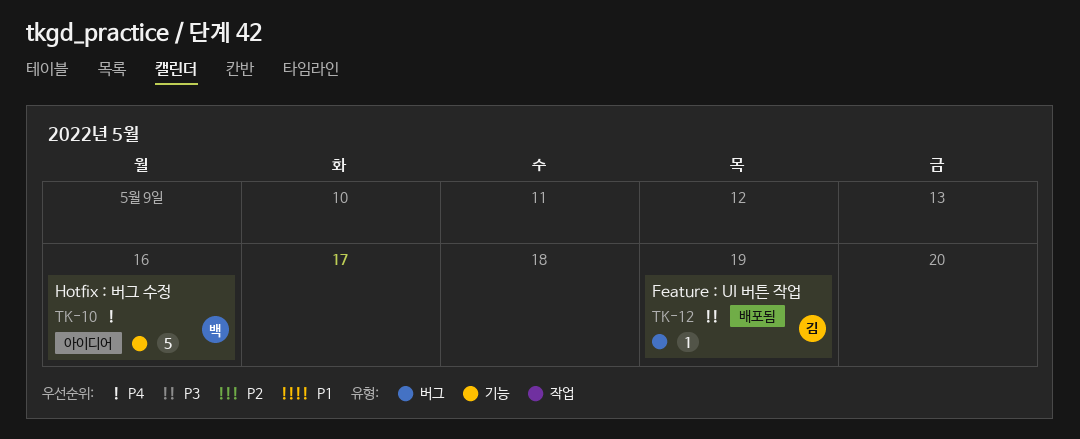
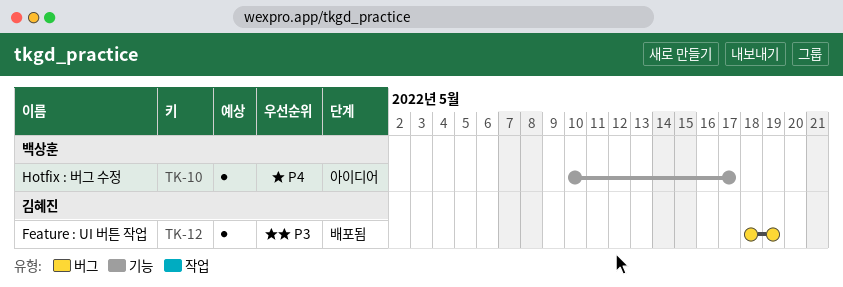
TK-10, estimate: 5 -> 1
TK-10, due: May 16 -> May 17

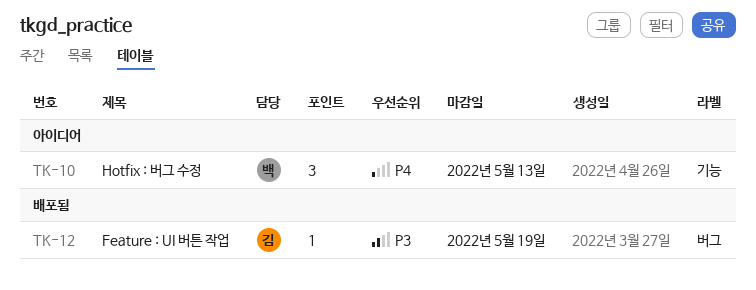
TK-10, estimate: 1 -> 3
TK-10, due: May 17 -> May 13

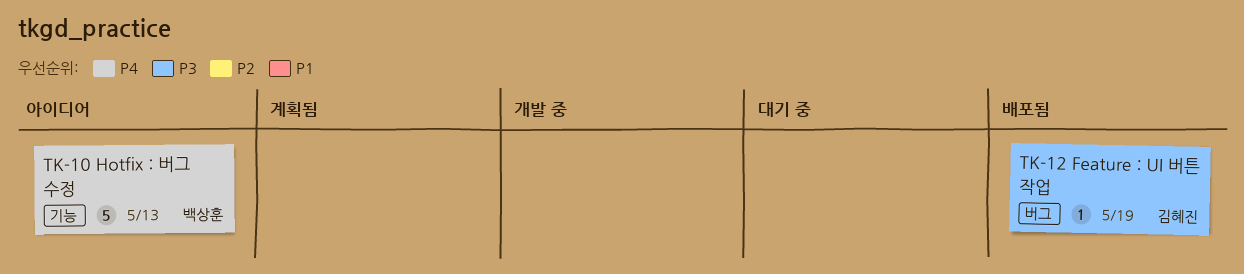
TK-10, estimate: 3 -> 5

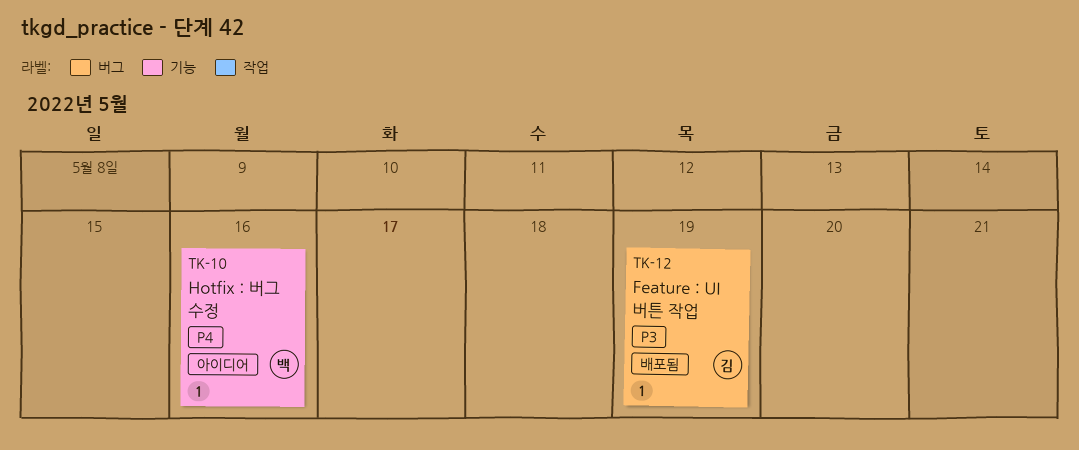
TK-10, estimate: 5 -> 1
TK-10, due: May 13 -> May 16

